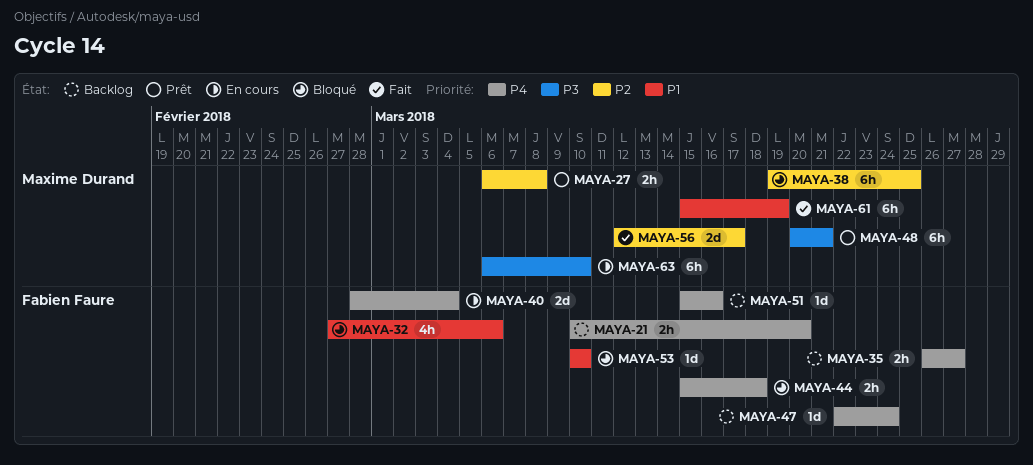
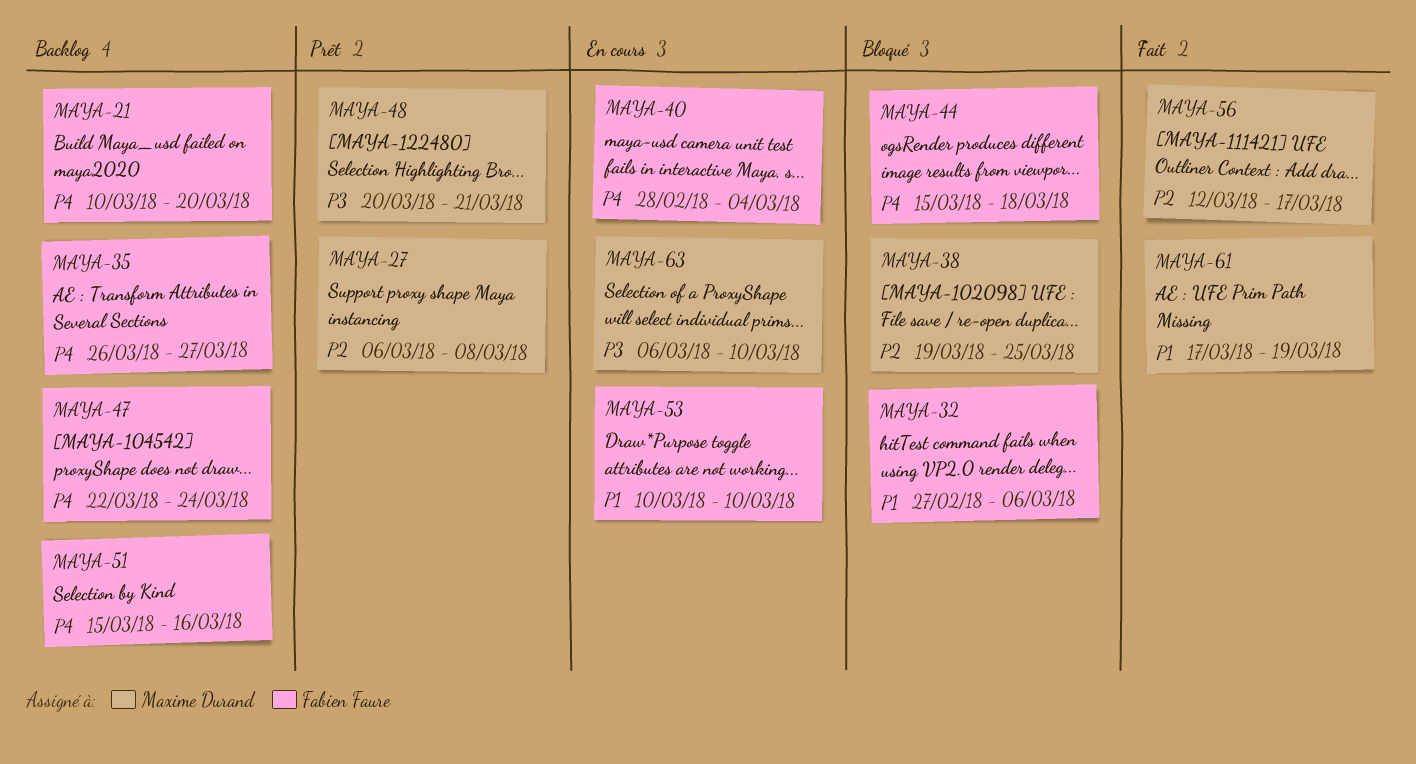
MAYA-53, status: Bloqué -> En cours
MAYA-61, start: Mar 15 -> Mar 17

